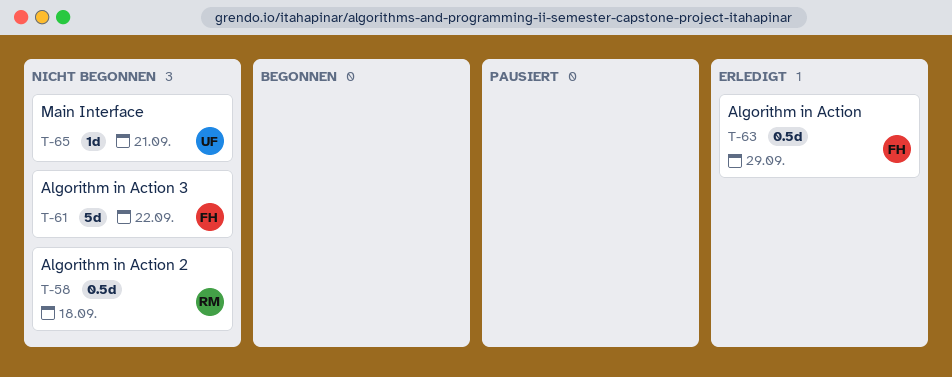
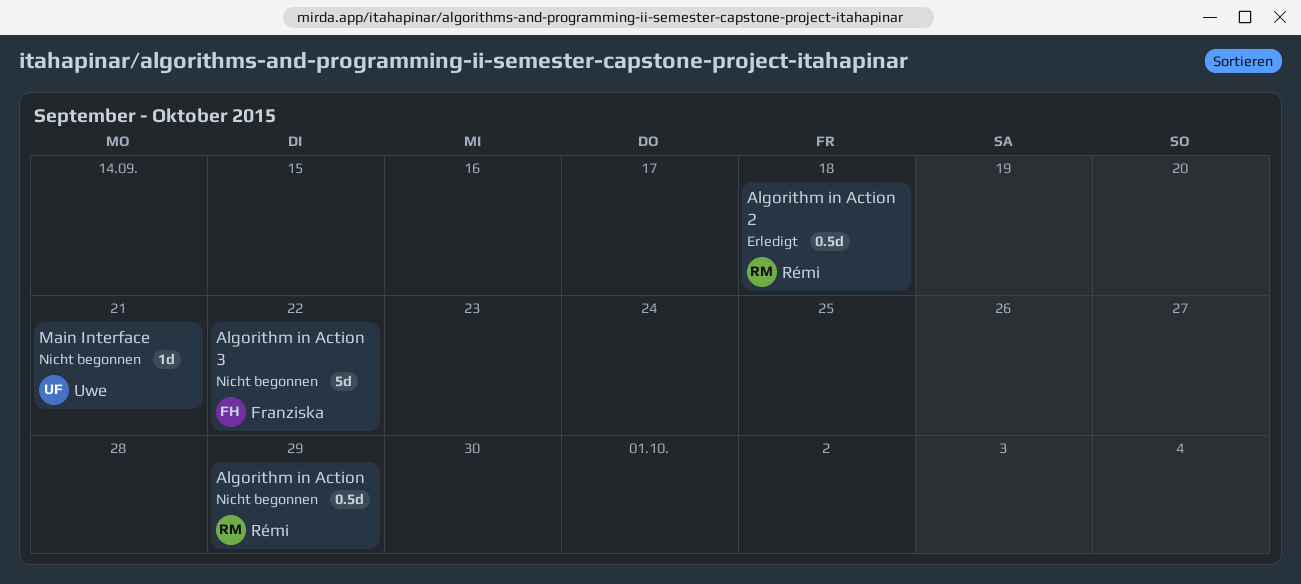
Algorithm in Action, status: Erledigt -> Nicht begonnen
Algorithm in Action, owner: Franziska -> Rémi
Algorithm in Action 2, status: Nicht begonnen -> Erledigt

